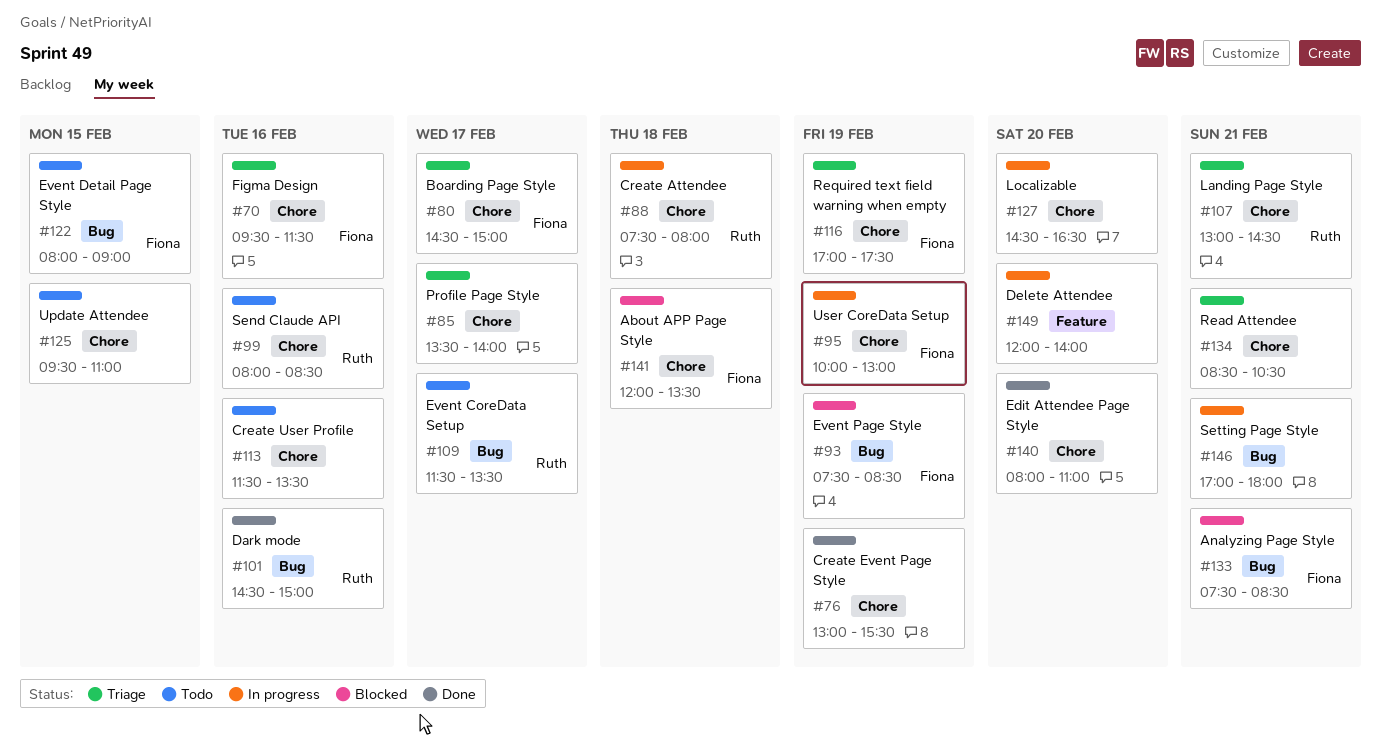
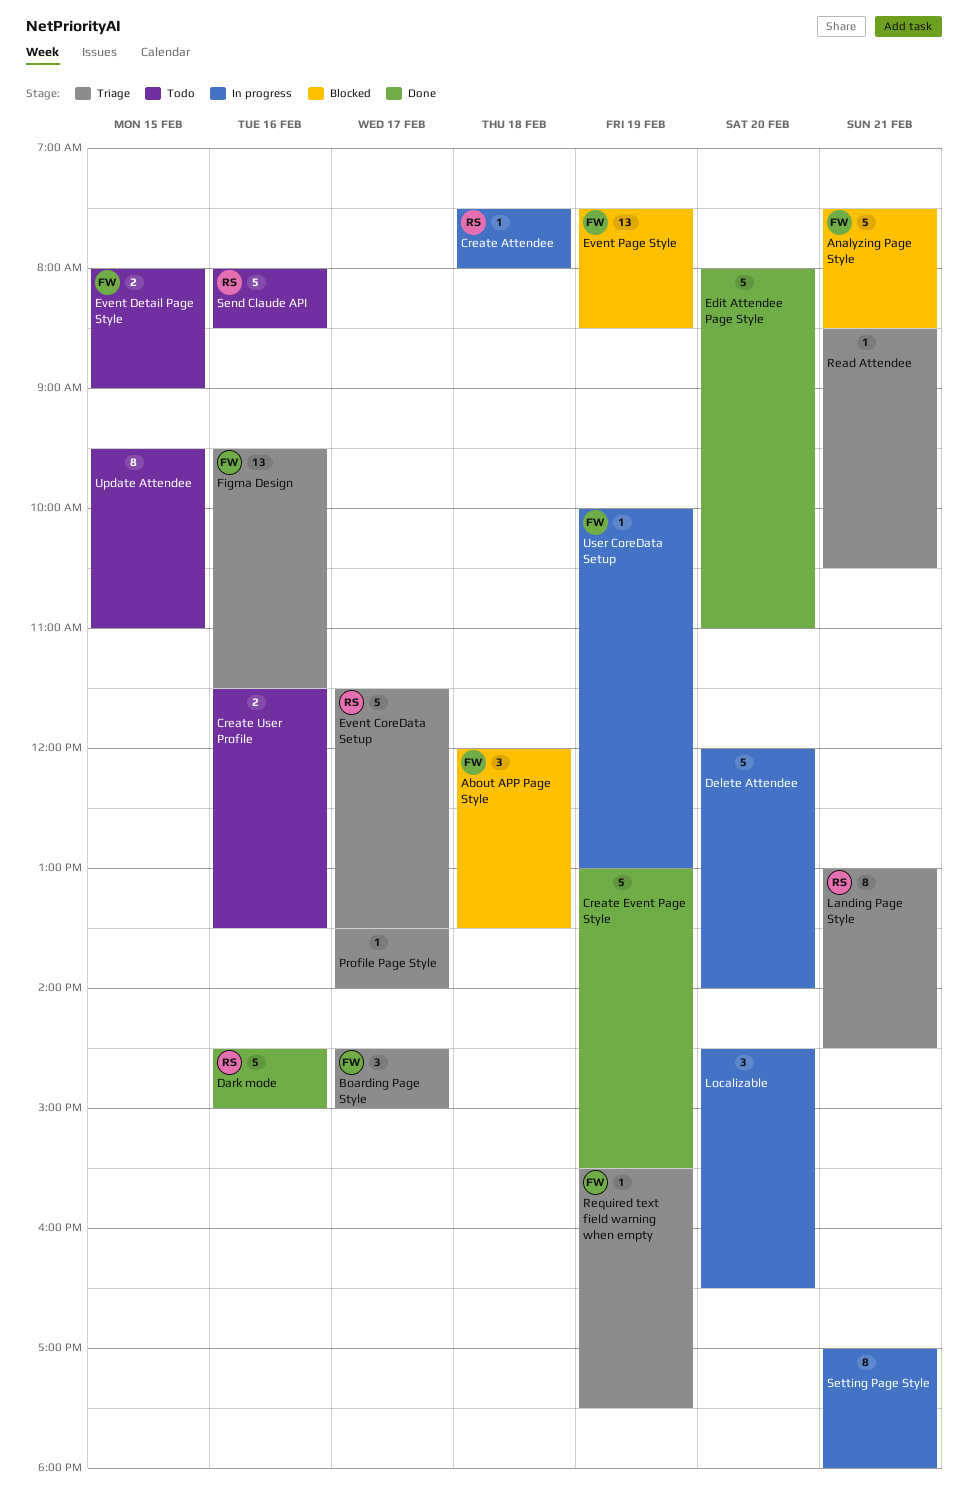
Event CoreData Setup, status: Todo -> Triage
Required text field warning when empty, begins: 17:00 -> 15:30

